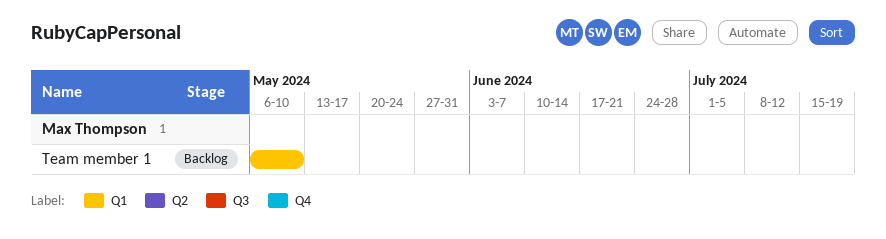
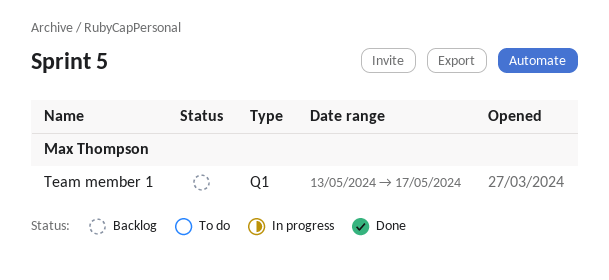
Team member 1, start: May 6 -> May 13
Team member 1, due: May 10 -> May 17

